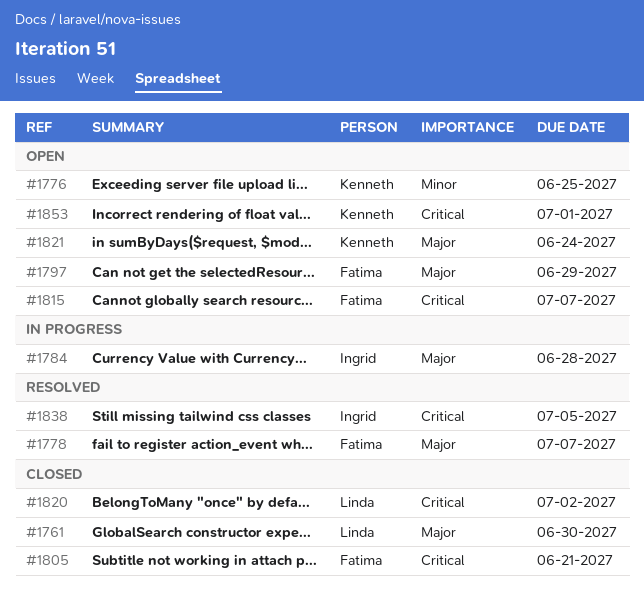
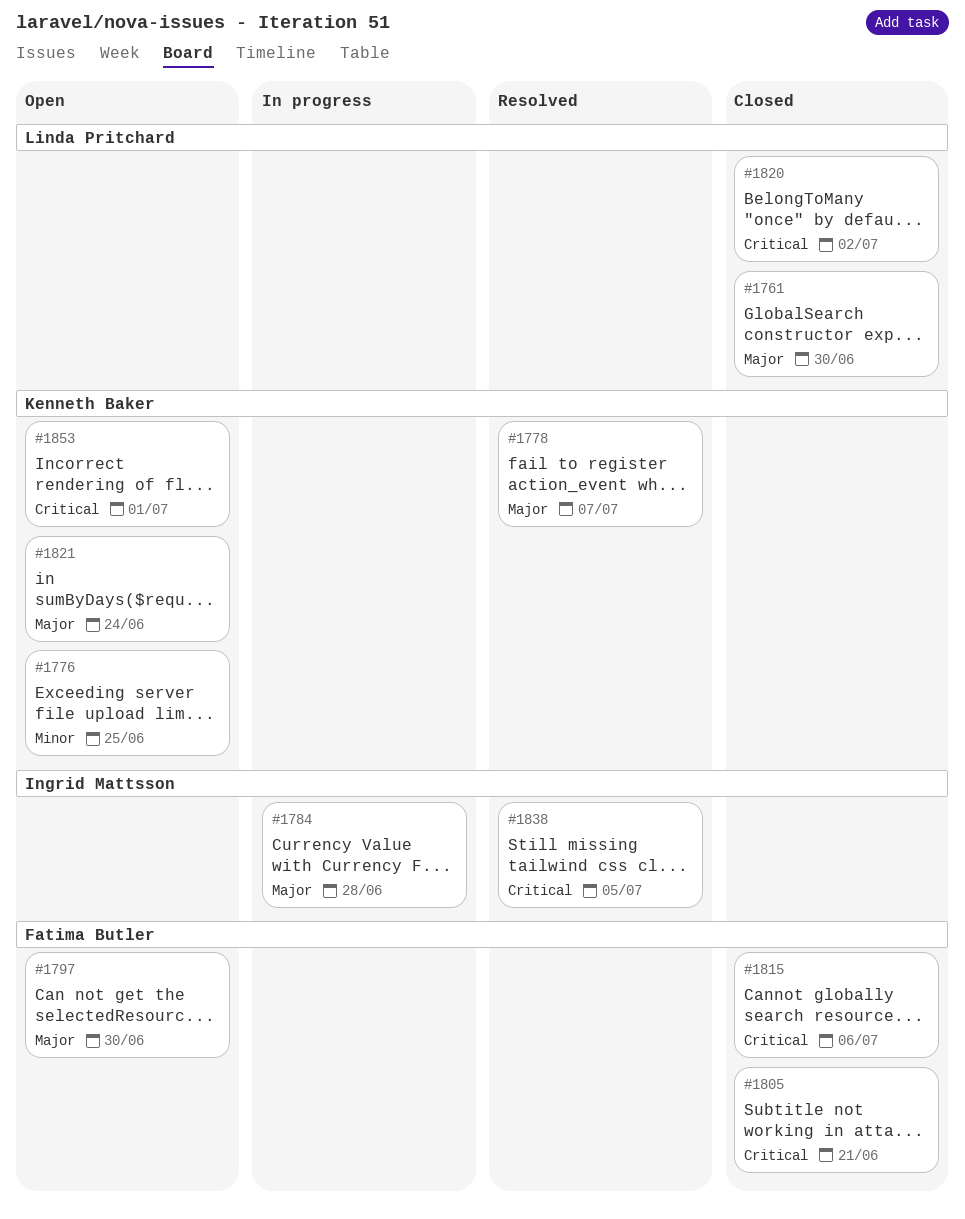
#1778, owner: Fatima Butler -> Kenneth Baker
#1797, due: Jun 29 -> Jun 30
#1815, status: Open -> Closed
#1815, due: Jul 7 -> Jul 6

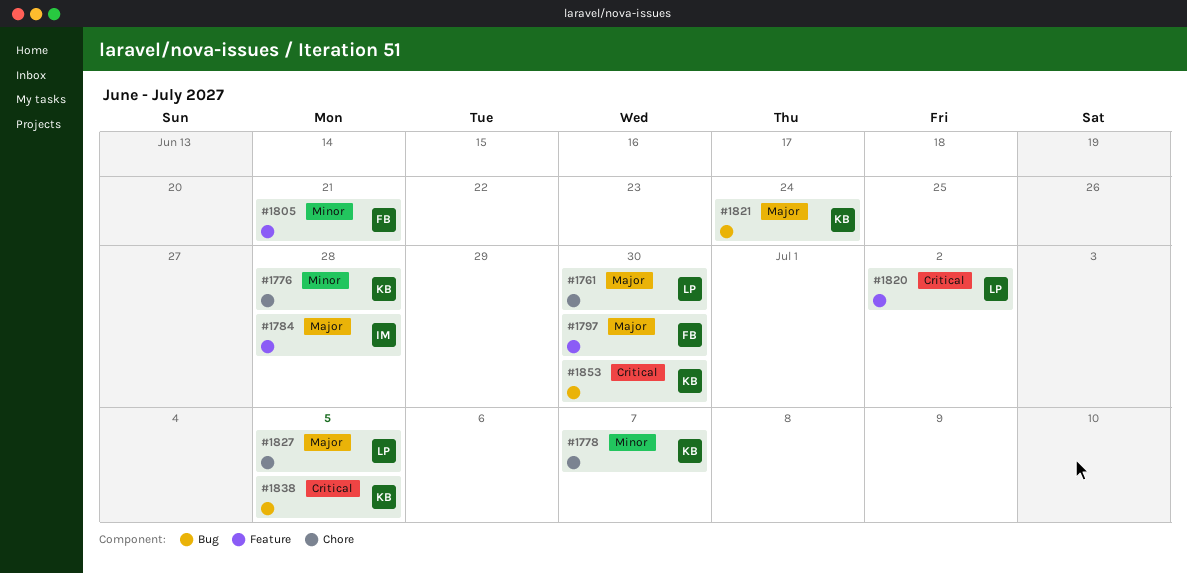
#1776, due: Jun 25 -> Jun 28
#1778, priority: Major -> Minor
#1805, priority: Critical -> Minor
#1815: present -> none
#1827: none -> present
#1838, owner: Ingrid Mattsson -> Kenneth Baker
#1853, due: Jul 1 -> Jun 30

